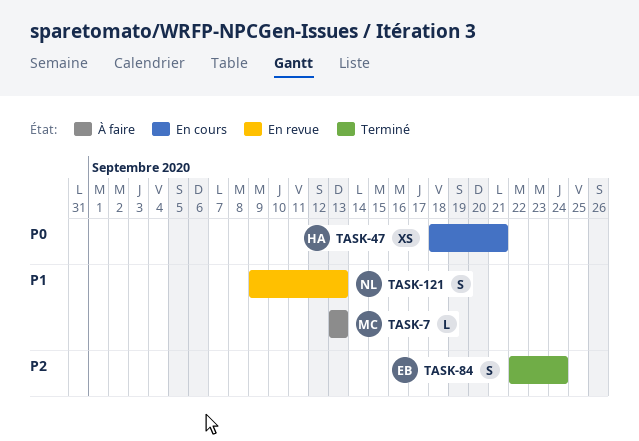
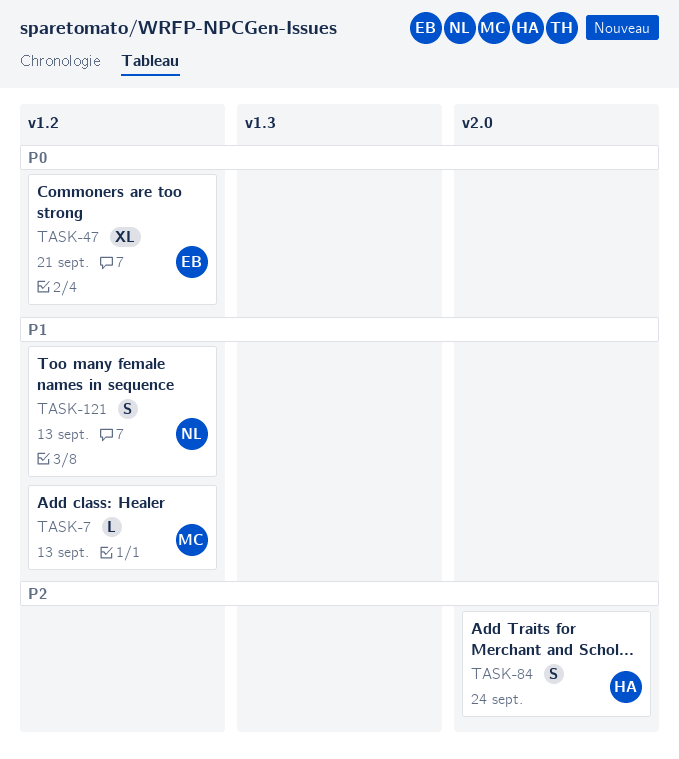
TASK-47, owner: HA -> EB
TASK-47, estimate: XS -> XL
TASK-84, owner: EB -> HA

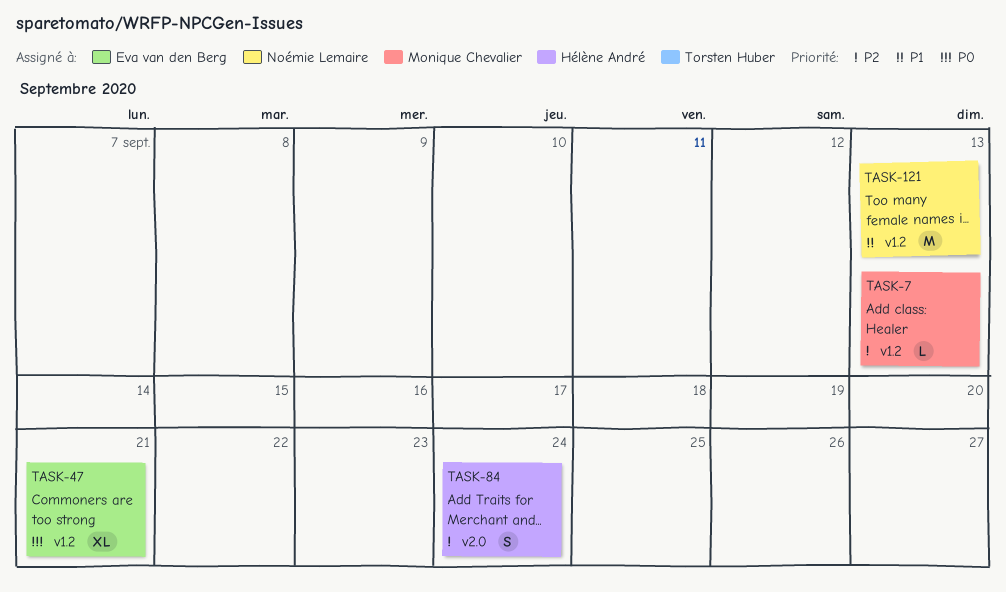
TASK-7, priority: P1 -> P2
TASK-121, estimate: S -> M

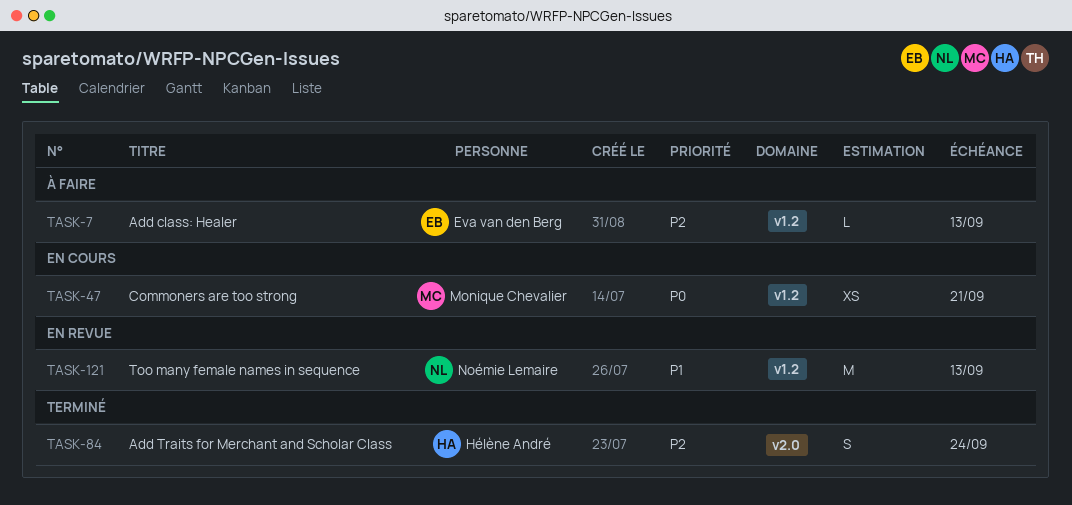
TASK-7, owner: Monique Chevalier -> Eva van den Berg
TASK-47, owner: Eva van den Berg -> Monique Chevalier
TASK-47, estimate: XL -> XS

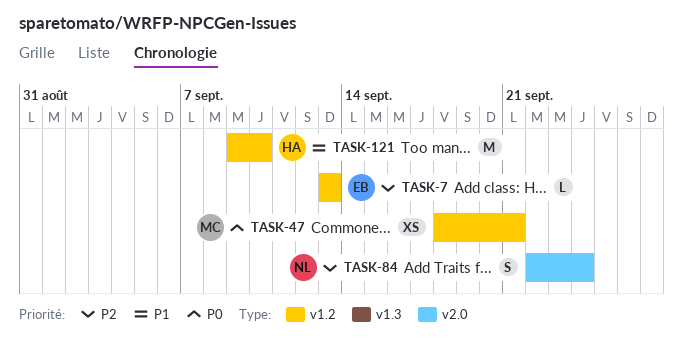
TASK-84, owner: Hélène André -> Noémie Lemaire
TASK-121, owner: Noémie Lemaire -> Hélène André
TASK-121, due: Sep 13 -> Sep 10

